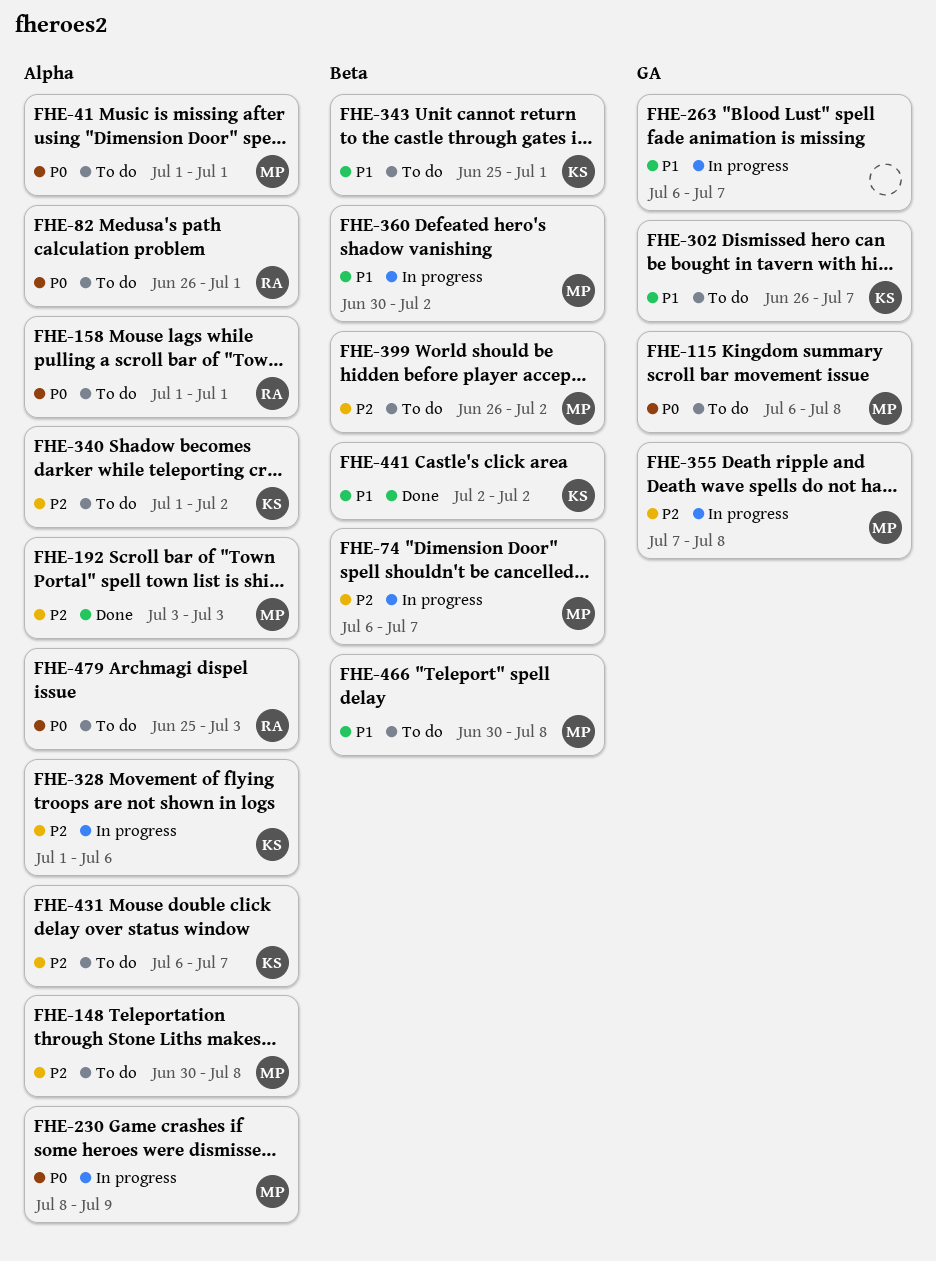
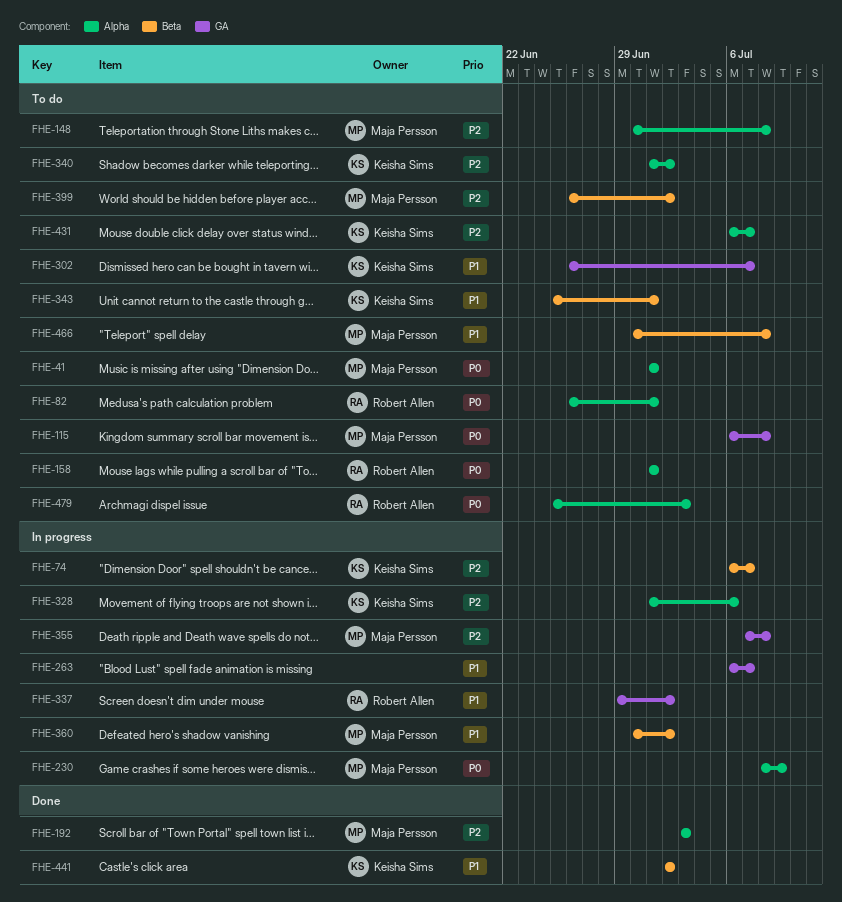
FHE-74, owner: Maja Persson -> Keisha Sims
FHE-337: none -> present

